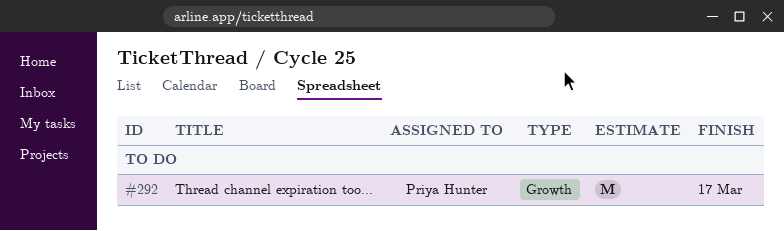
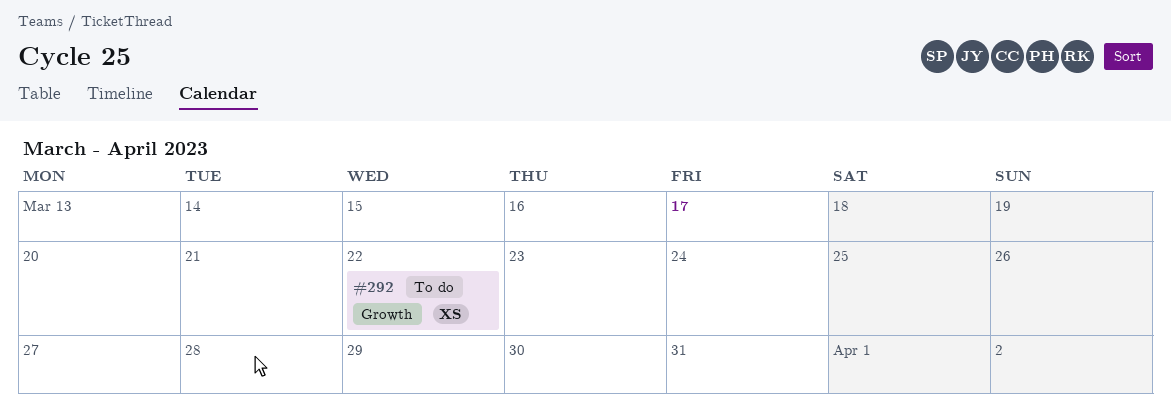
#292, estimate: M -> XS
#292, due: Mar 17 -> Mar 22

